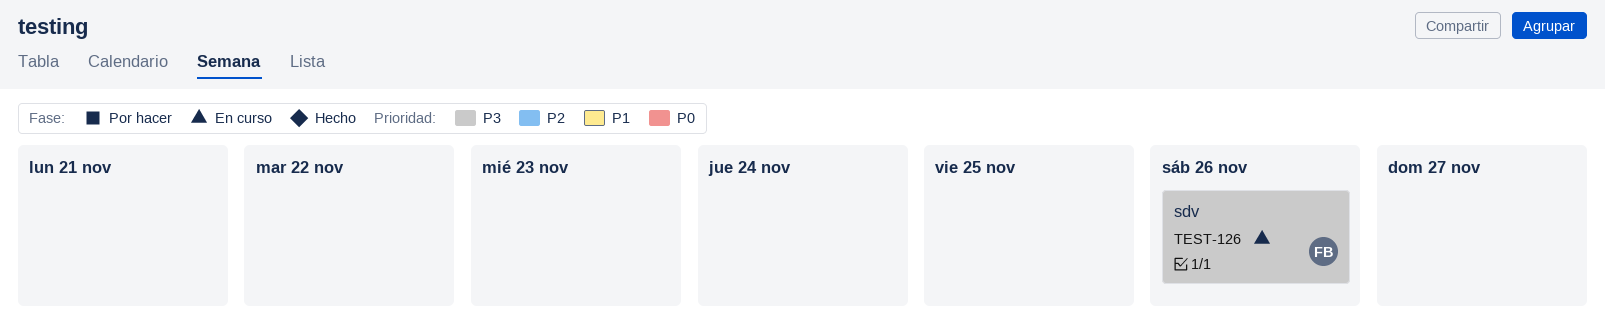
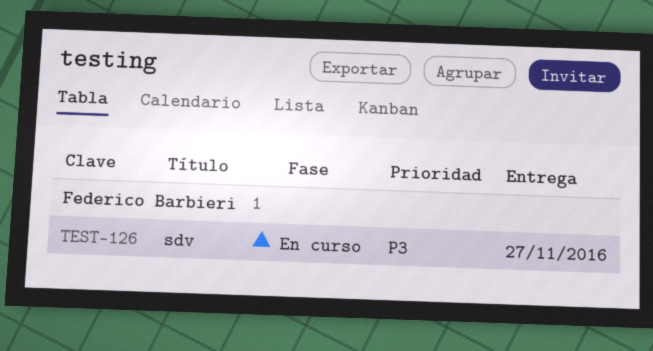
TEST-126, due: Nov 26 -> Nov 27

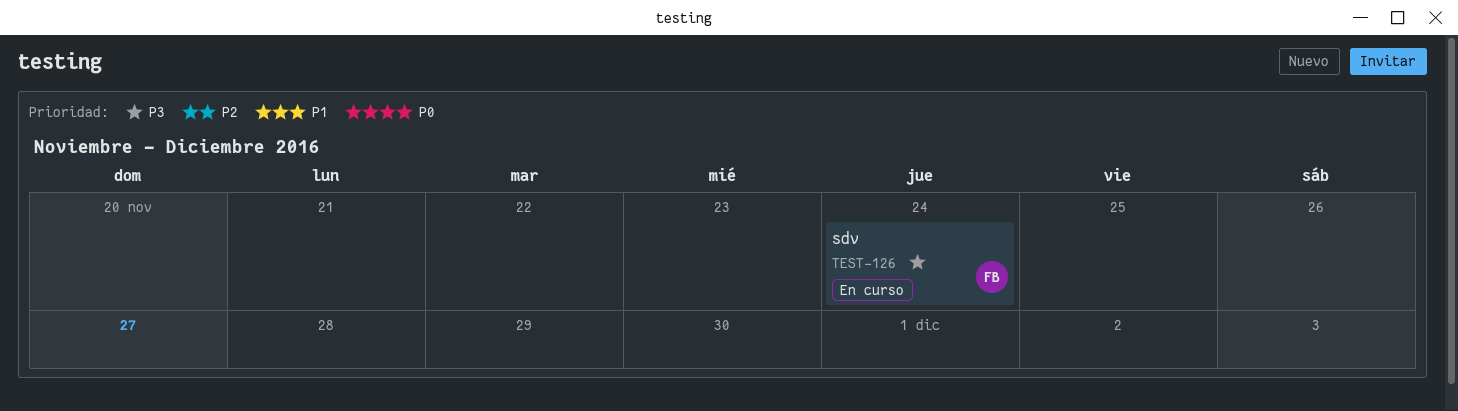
TEST-126, due: Nov 27 -> Nov 24

